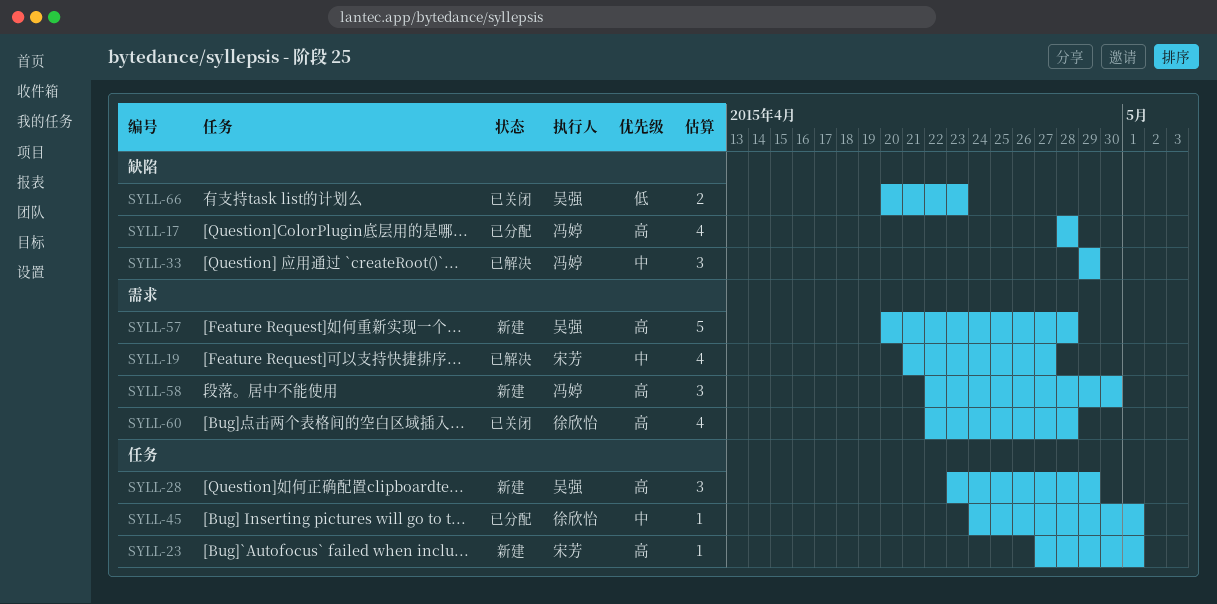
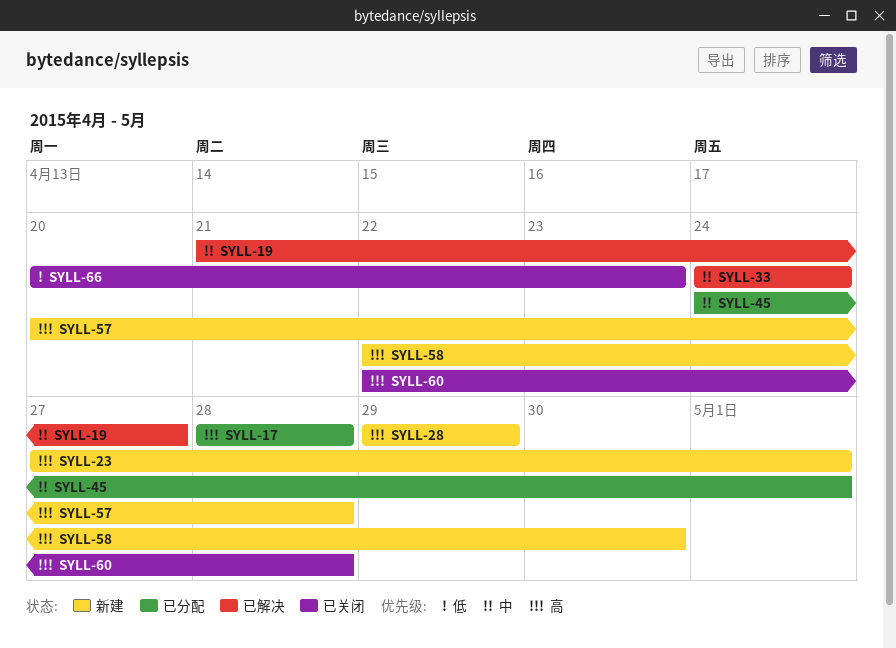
SYLL-28, start: Apr 23 -> Apr 29
SYLL-33, start: Apr 29 -> Apr 24
SYLL-33, due: Apr 29 -> Apr 24

